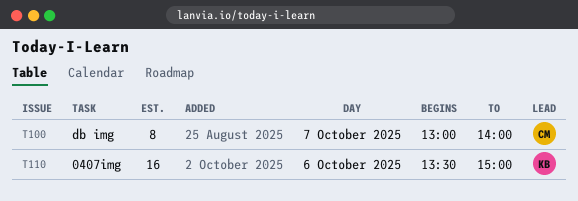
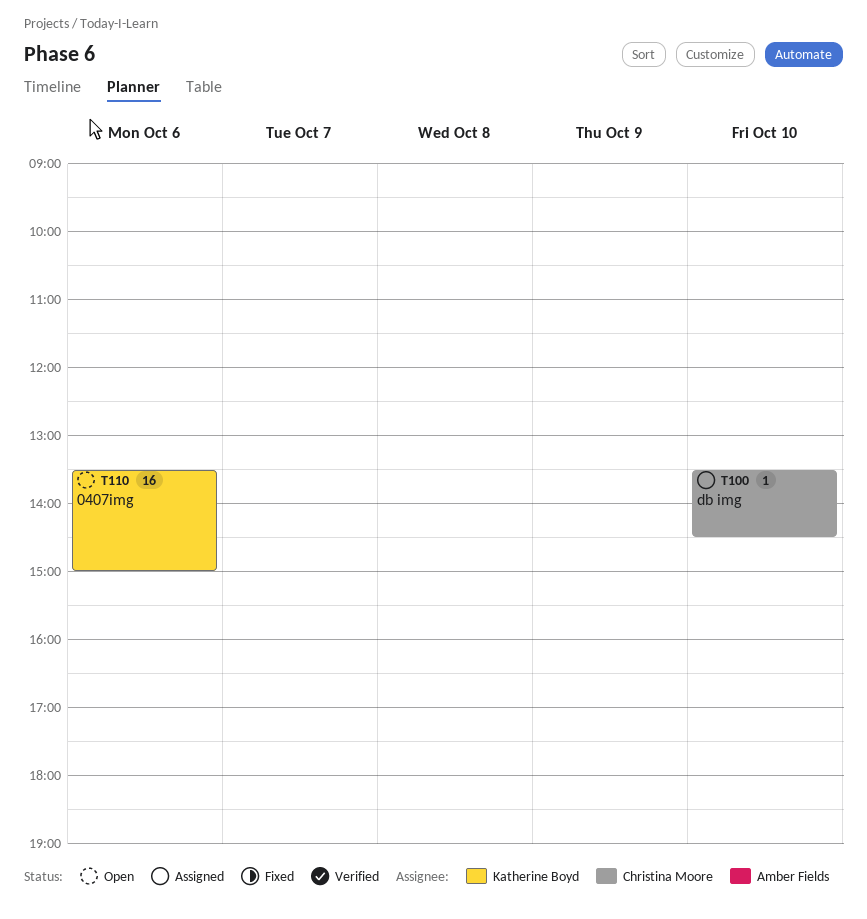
T100, estimate: 8 -> 1
T100, day: Oct 7 -> Oct 10
T100, begins: 13:00 -> 13:30
T100, ends: 14:00 -> 14:30

